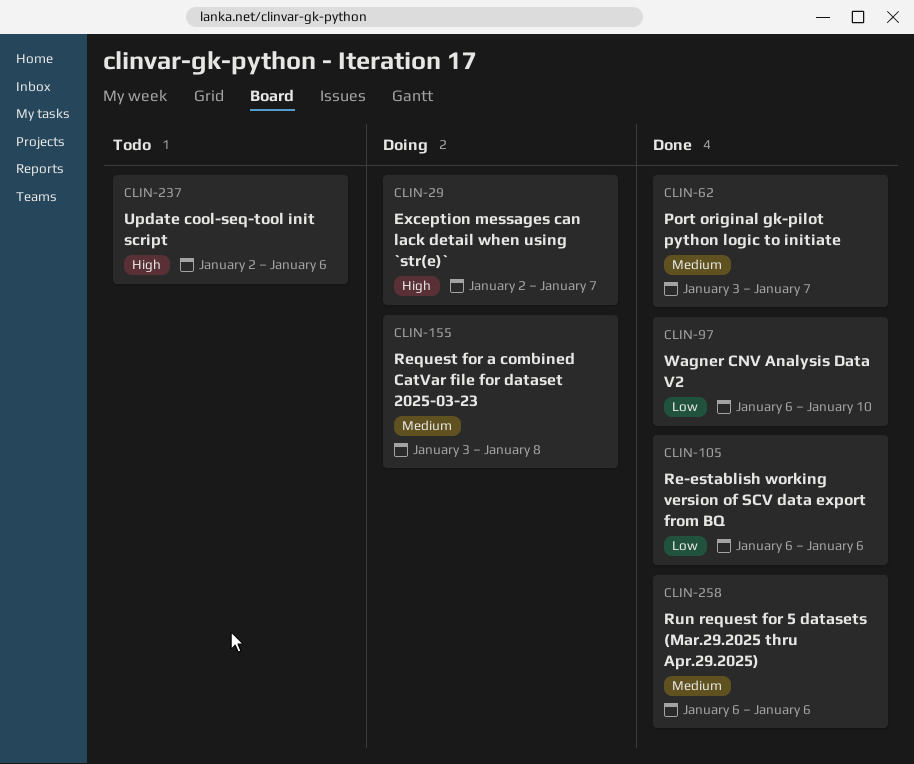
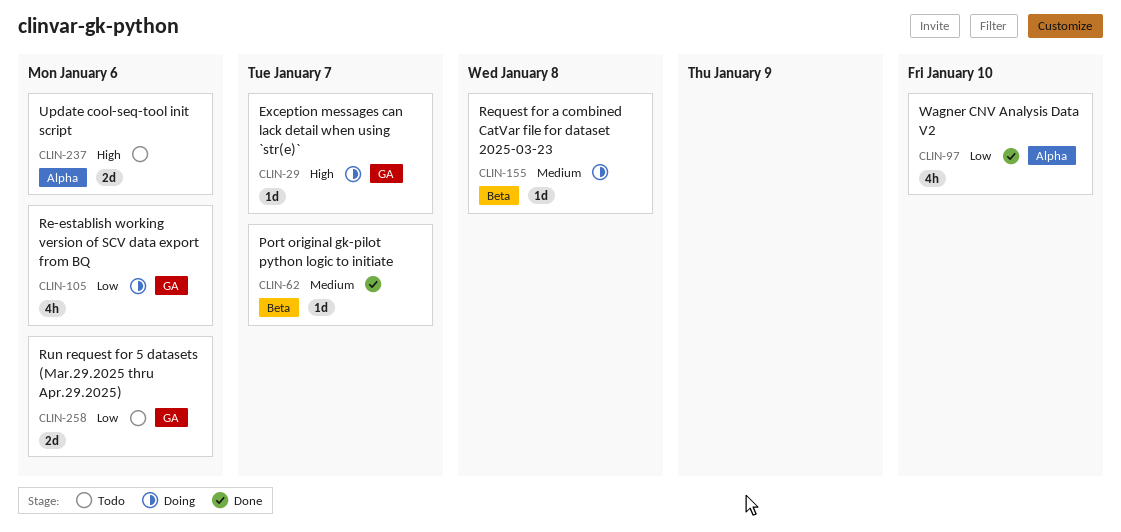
CLIN-105, status: Done -> Doing
CLIN-258, status: Done -> Todo
CLIN-258, priority: Medium -> Low

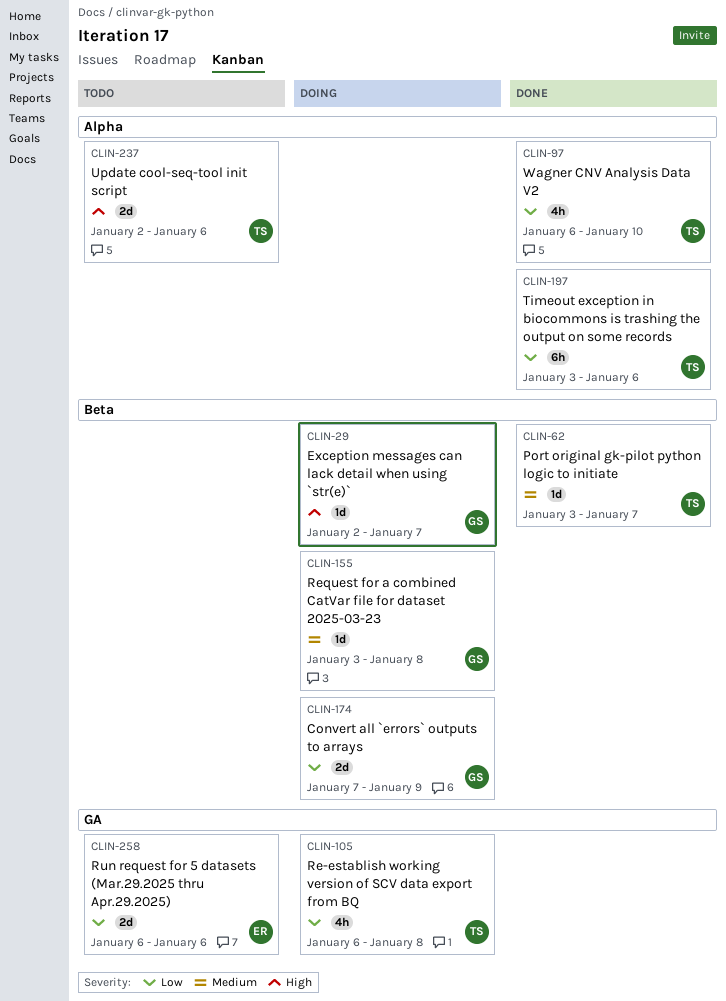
CLIN-29, label: GA -> Beta
CLIN-105, due: Jan 6 -> Jan 8
CLIN-174: none -> present
CLIN-197: none -> present

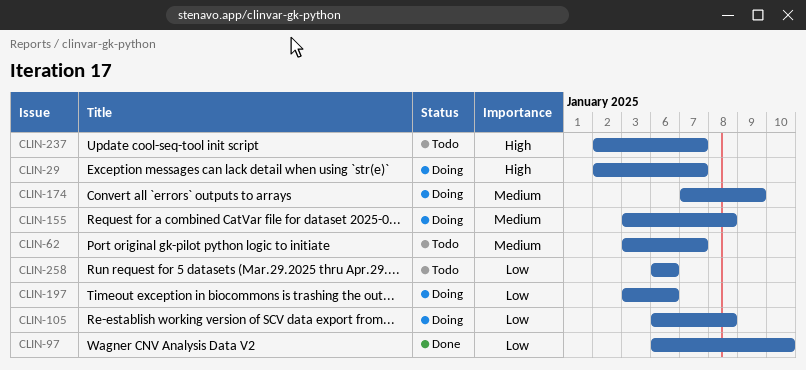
CLIN-62, status: Done -> Todo
CLIN-174, priority: Low -> Medium
CLIN-197, status: Done -> Doing
CLIN-237, due: Jan 6 -> Jan 7

